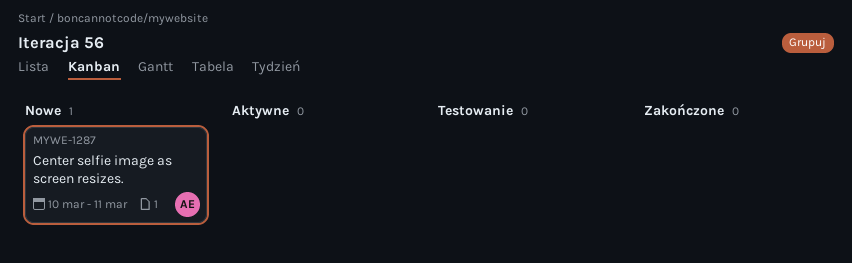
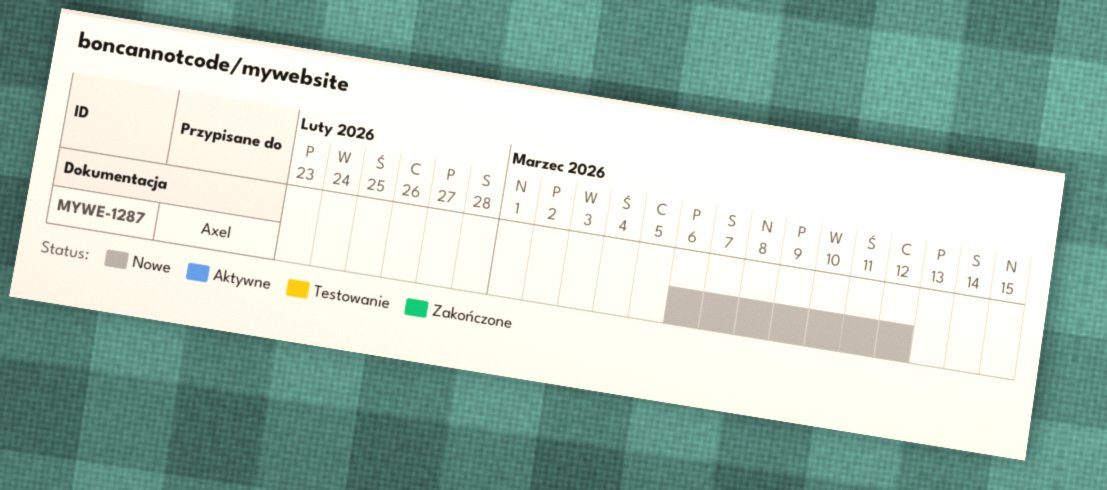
MYWE-1287, start: Mar 10 -> Mar 6
MYWE-1287, due: Mar 11 -> Mar 12

